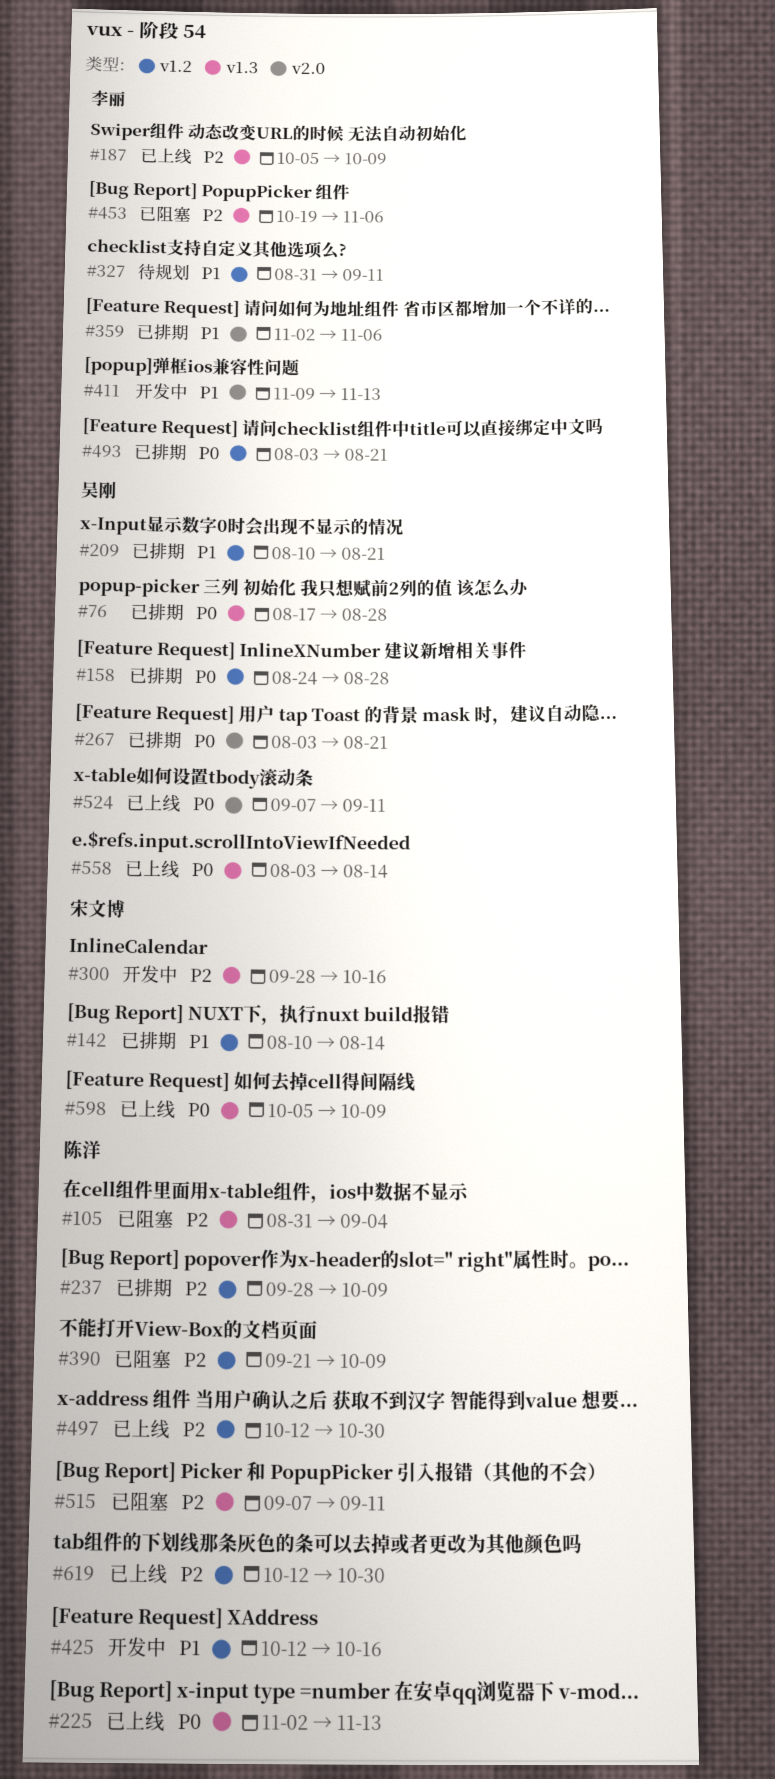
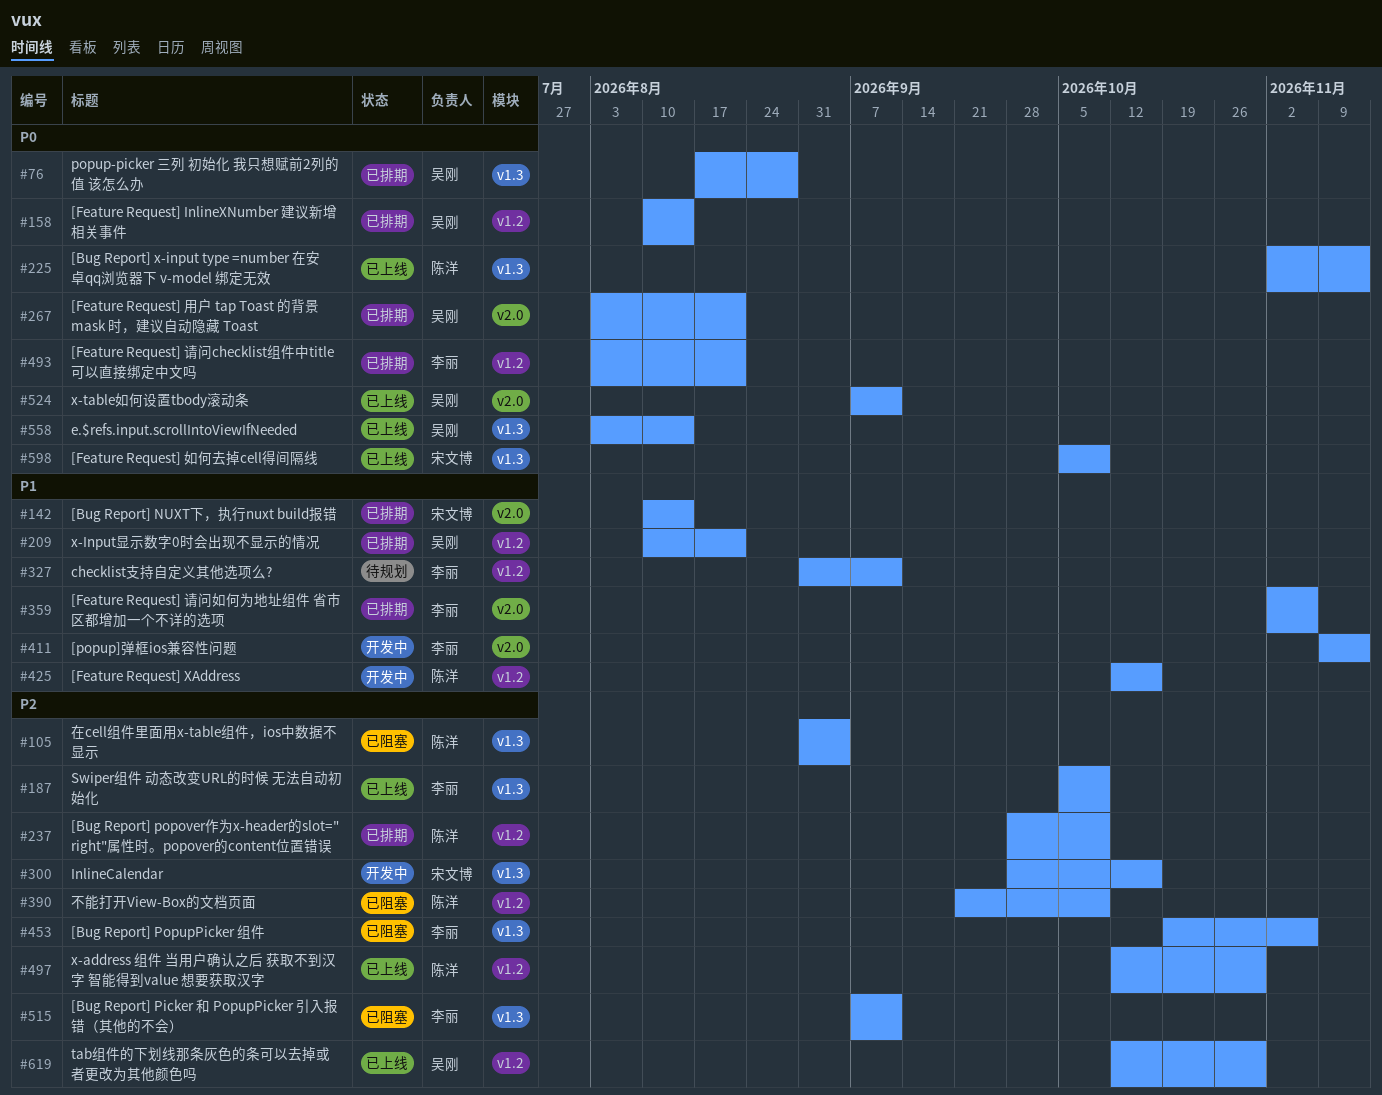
#142, label: v1.2 -> v2.0
#158, start: Aug 24 -> Aug 10
#158, due: Aug 28 -> Aug 14
#515, owner: 陈洋 -> 李丽
#619, owner: 陈洋 -> 吴刚

